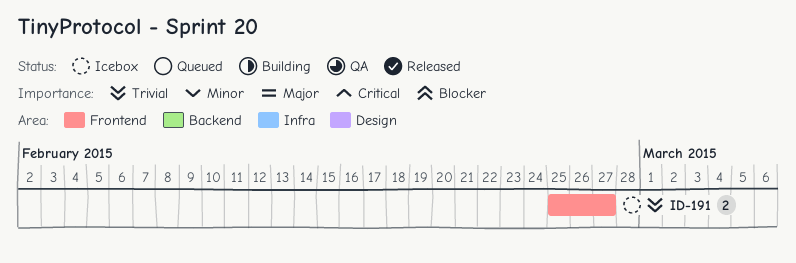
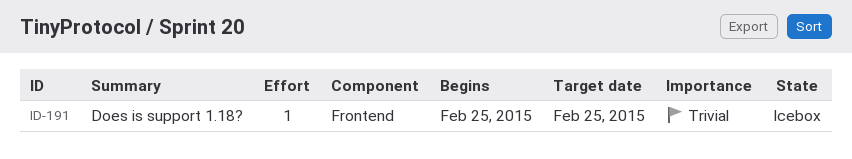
ID-191, estimate: 2 -> 1
ID-191, due: Feb 27 -> Feb 25

